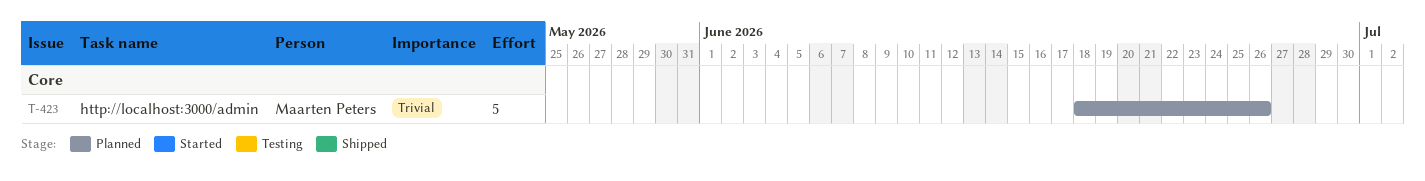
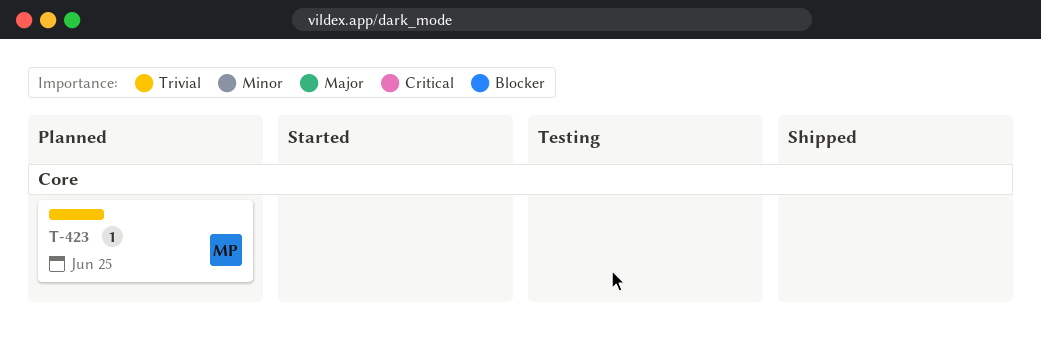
T-423, estimate: 5 -> 1
T-423, due: Jun 26 -> Jun 25

